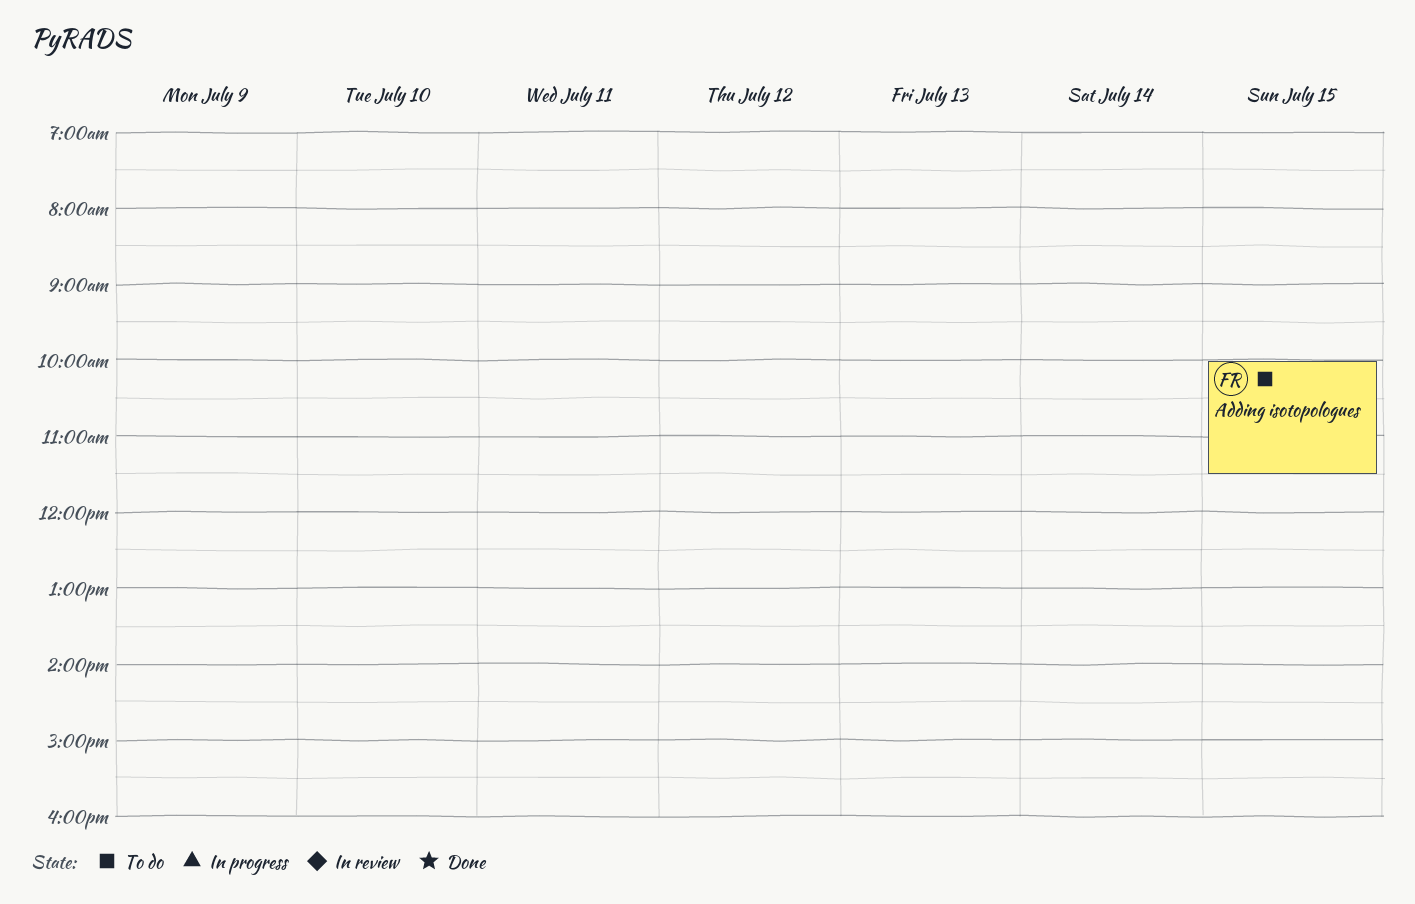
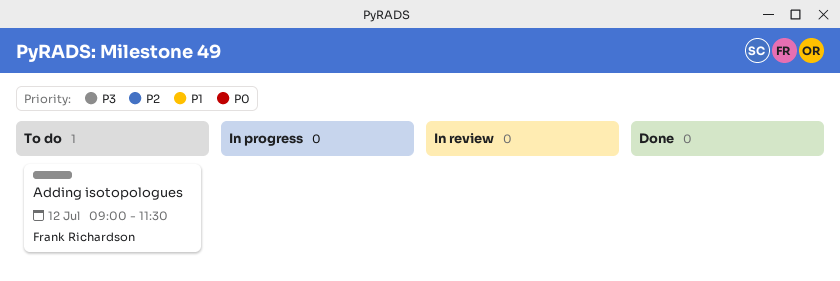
Adding isotopologues, day: Jul 15 -> Jul 12
Adding isotopologues, begins: 10:00 -> 09:00

